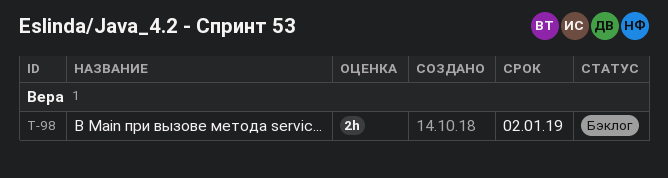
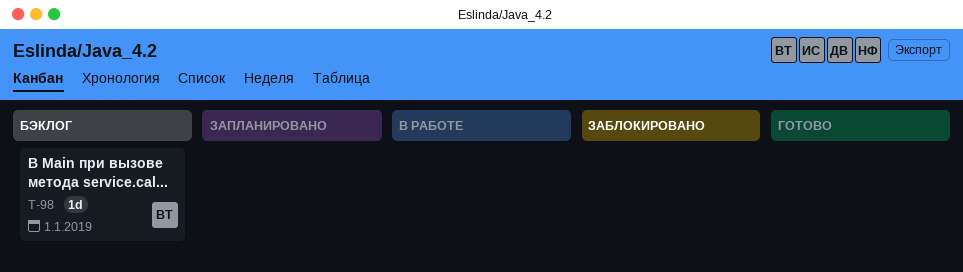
T-98, estimate: 2h -> 1d
T-98, due: Jan 2 -> Jan 1

